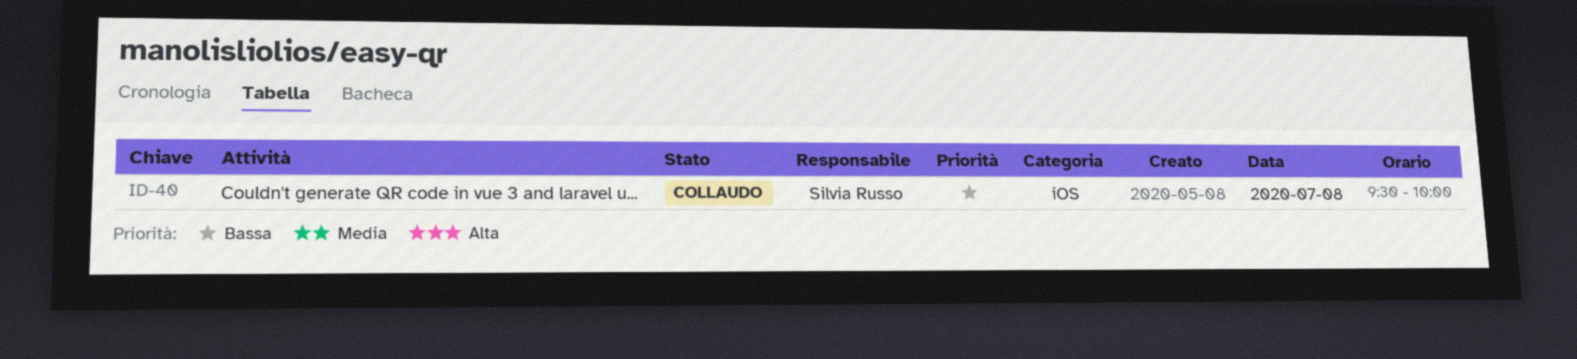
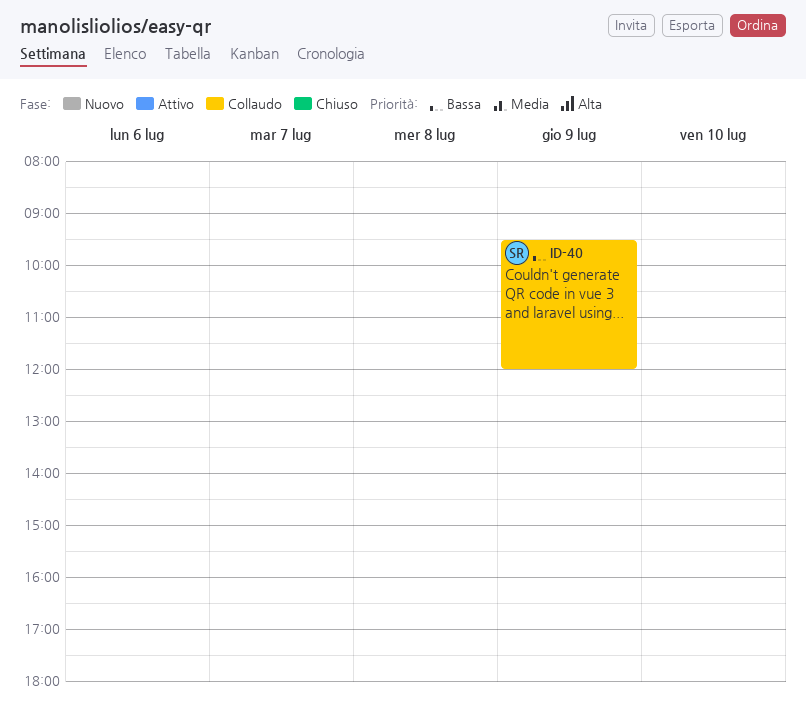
ID-40, day: Jul 8 -> Jul 9
ID-40, ends: 10:00 -> 12:00

